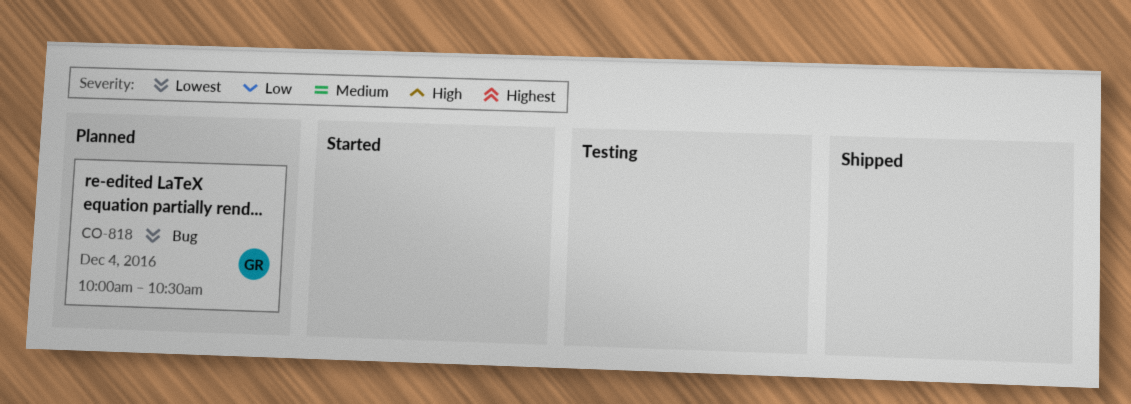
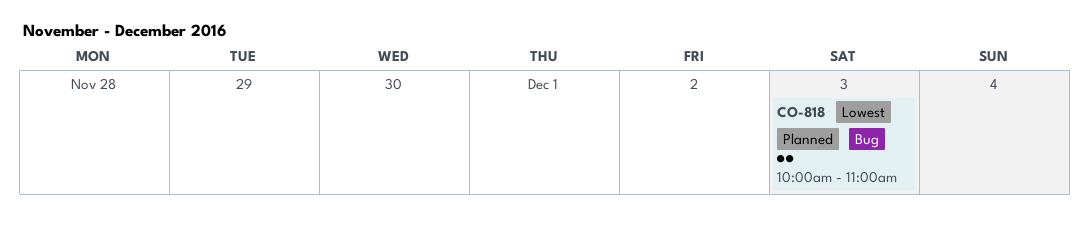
CO-818, day: Dec 4 -> Dec 3
CO-818, ends: 10:30 -> 11:00

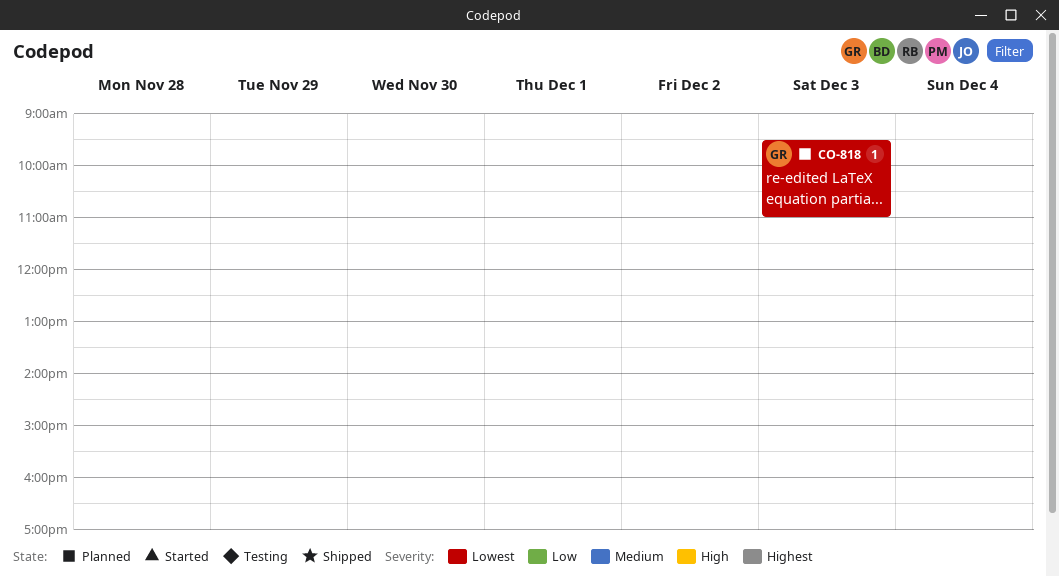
CO-818, estimate: 2 -> 1
CO-818, begins: 10:00 -> 09:30

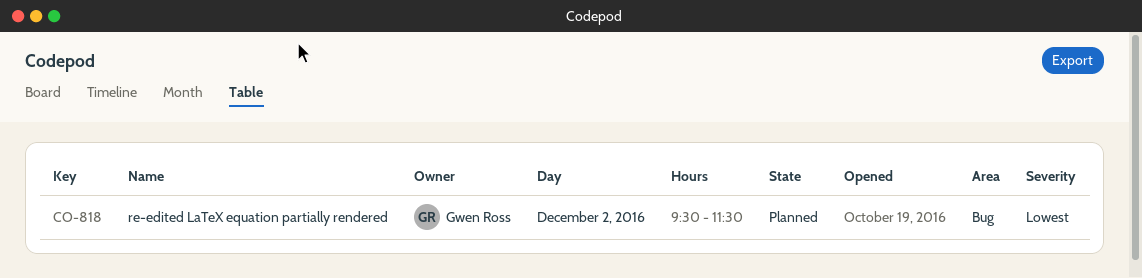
CO-818, day: Dec 3 -> Dec 2
CO-818, ends: 11:00 -> 11:30

